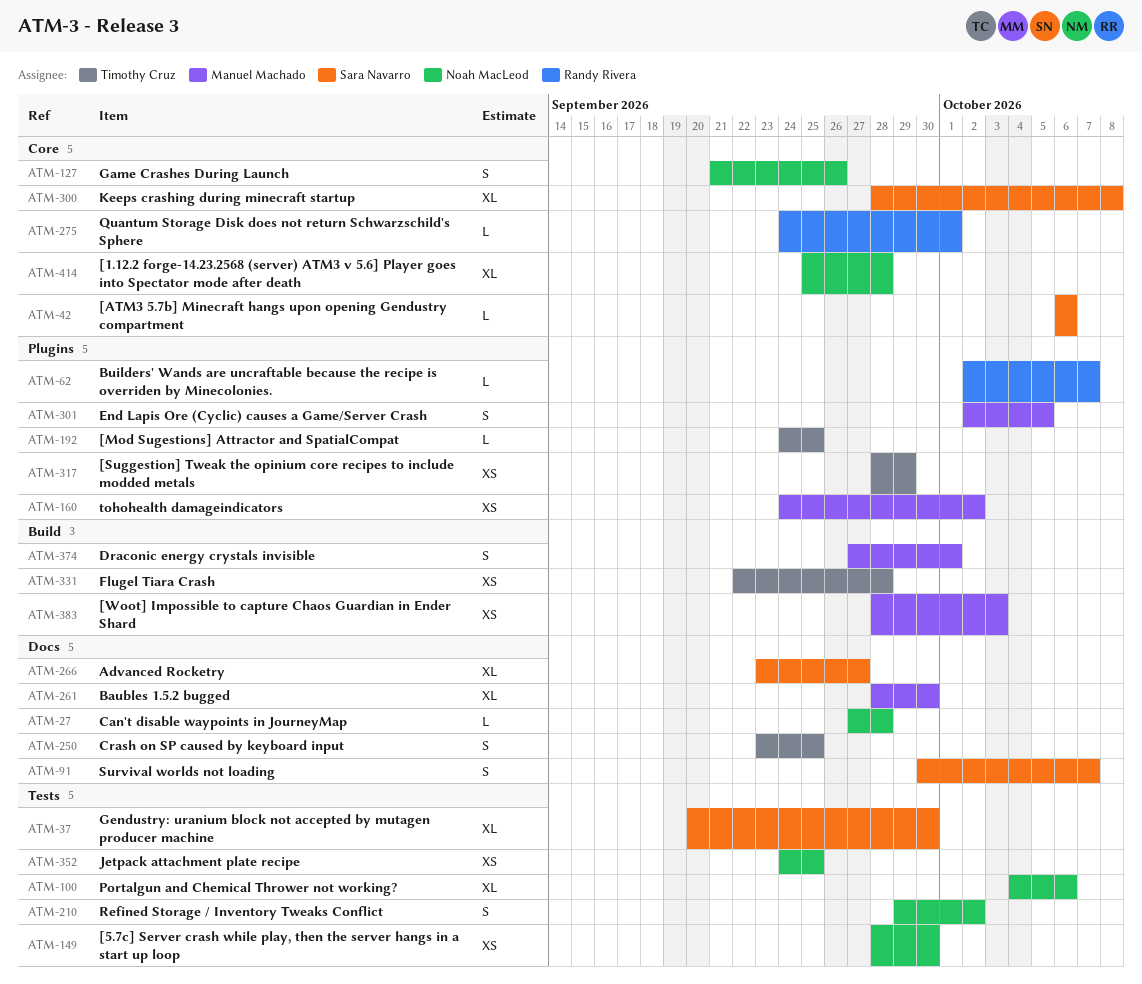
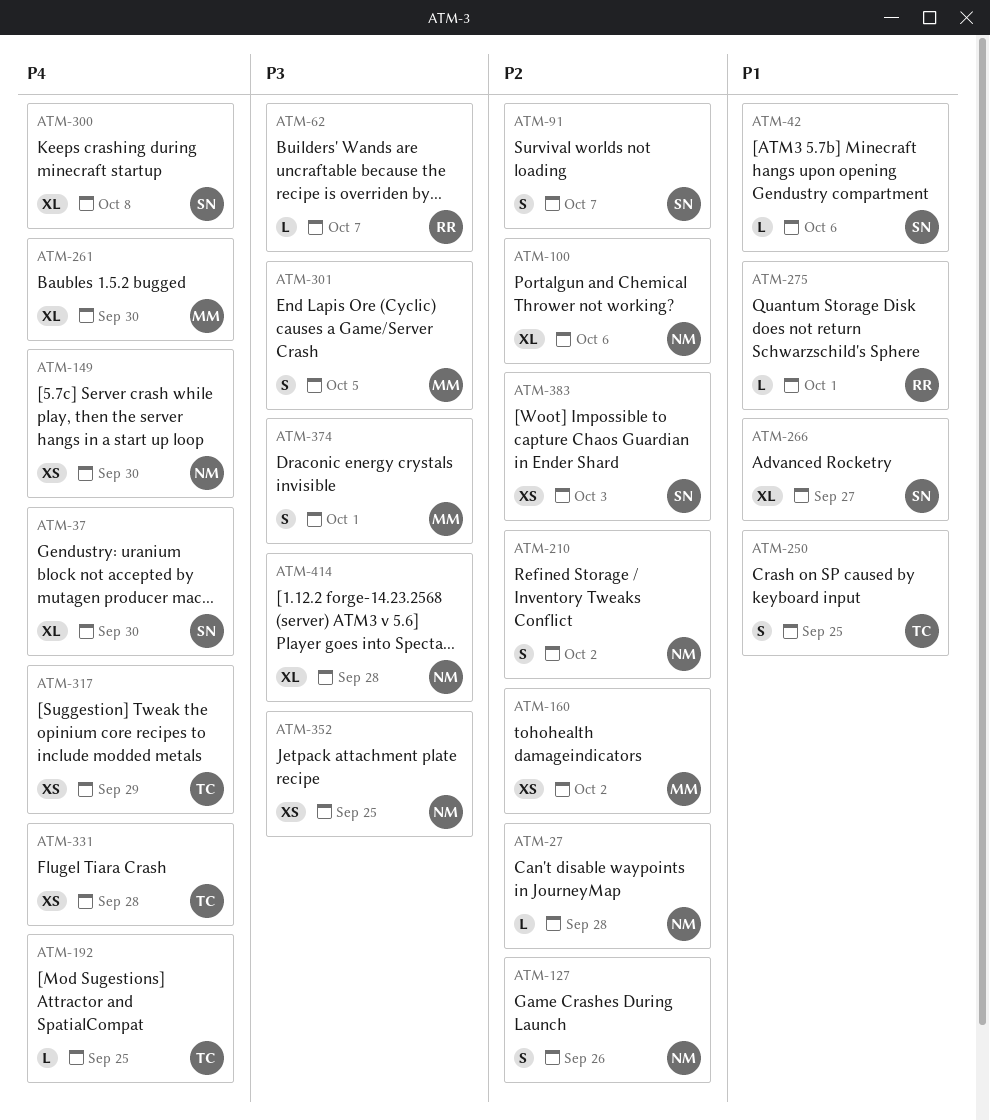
ATM-383, owner: Manuel Machado -> Sara Navarro

